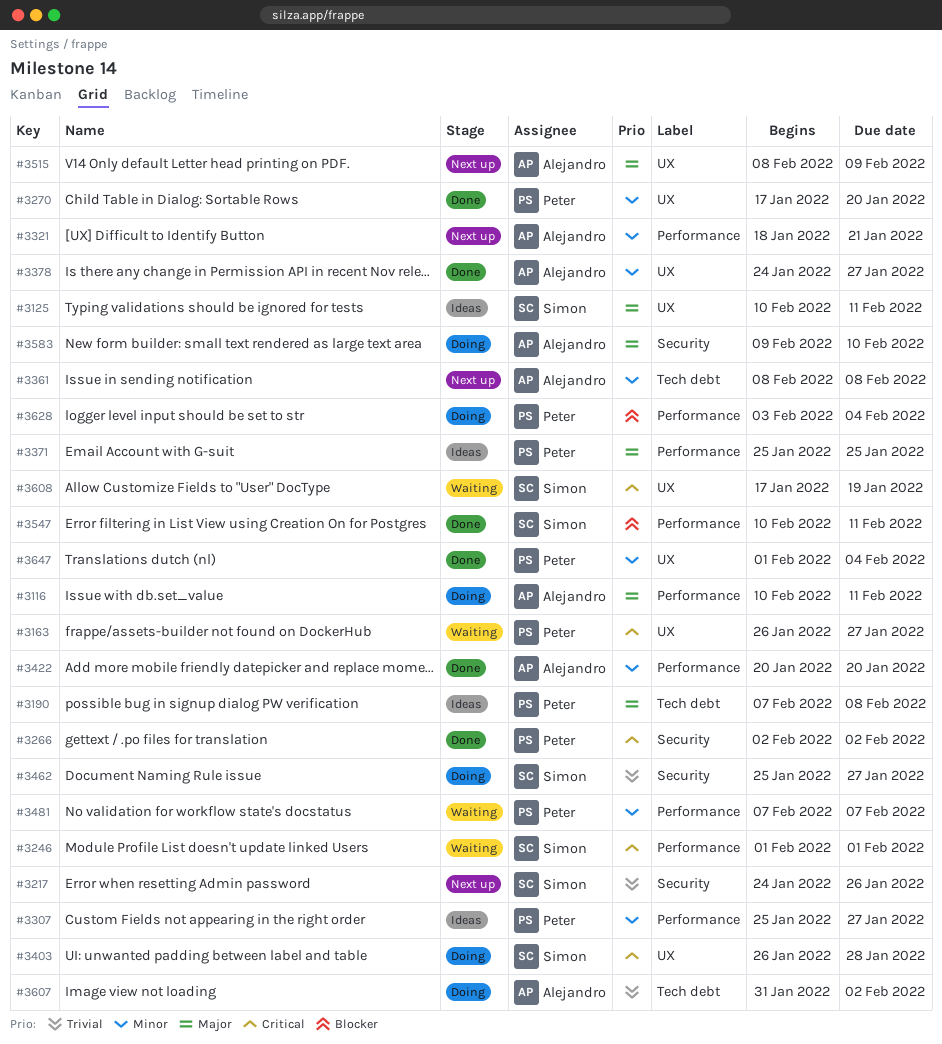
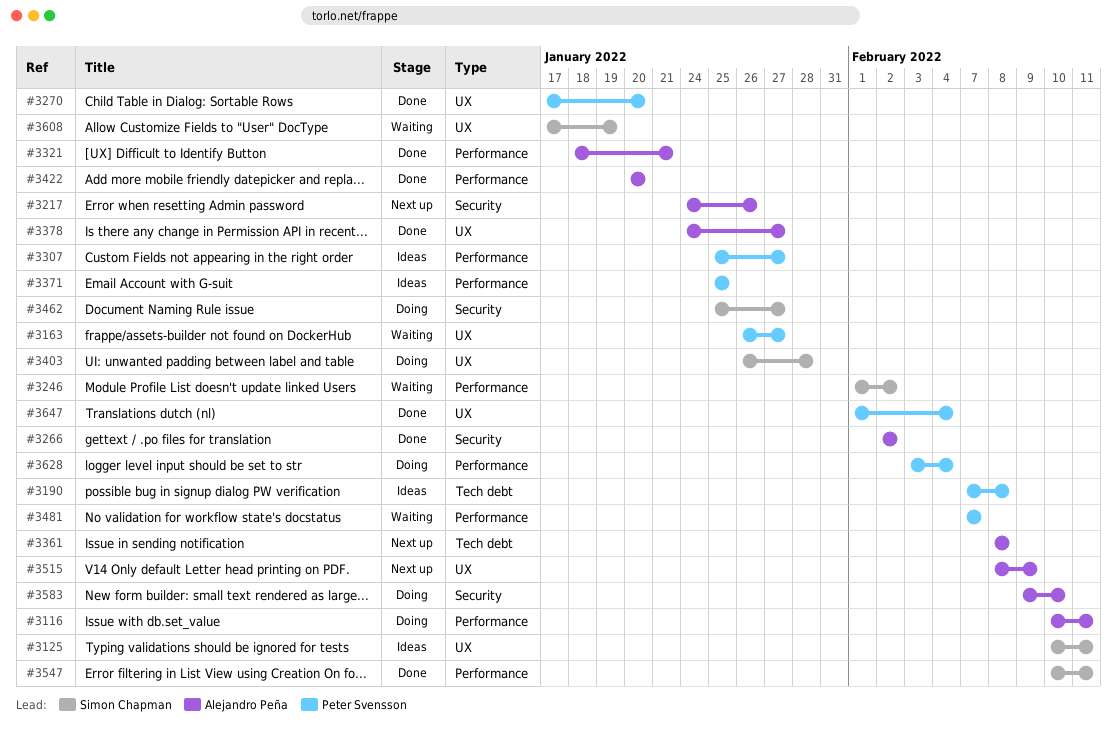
#3217, owner: Simon Chapman -> Alejandro Peña
#3246, due: Feb 1 -> Feb 2
#3266, owner: Peter Svensson -> Alejandro Peña
#3321, status: Next up -> Done
#3607: present -> none

